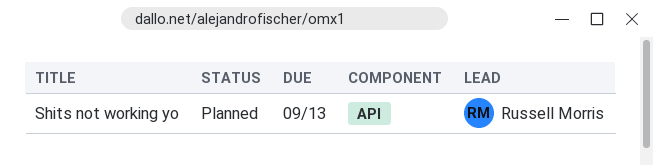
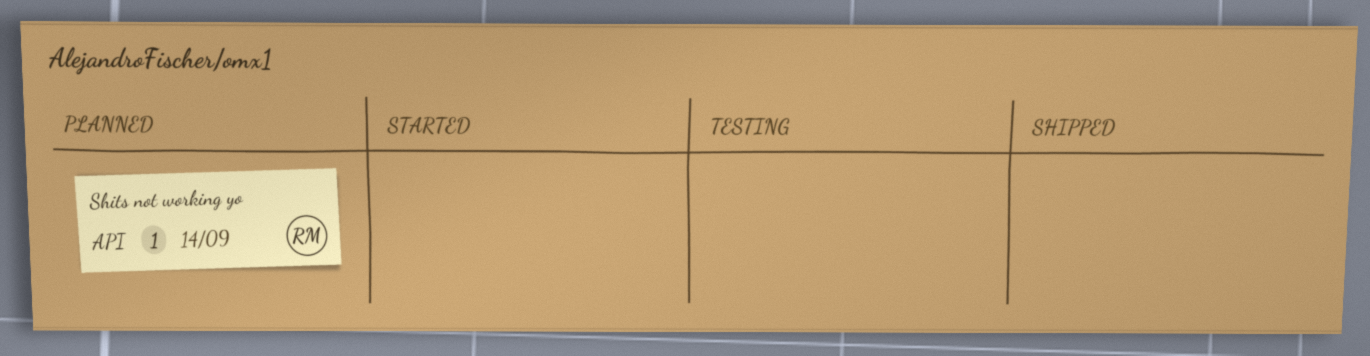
Shits not working yo, due: Sep 13 -> Sep 14

